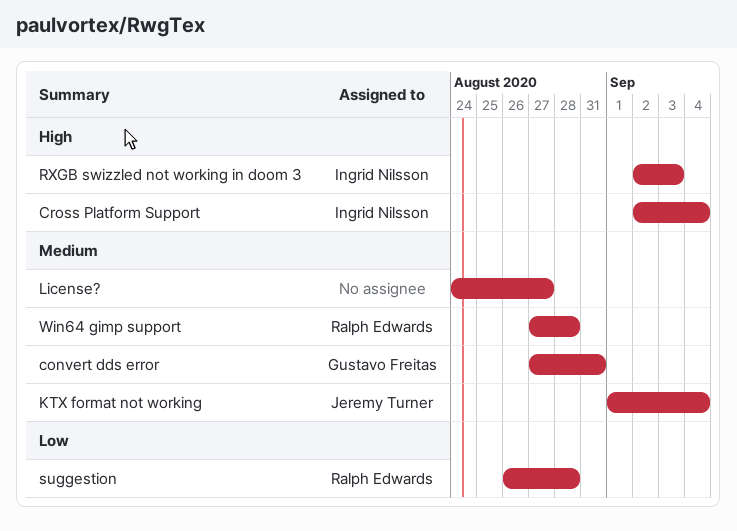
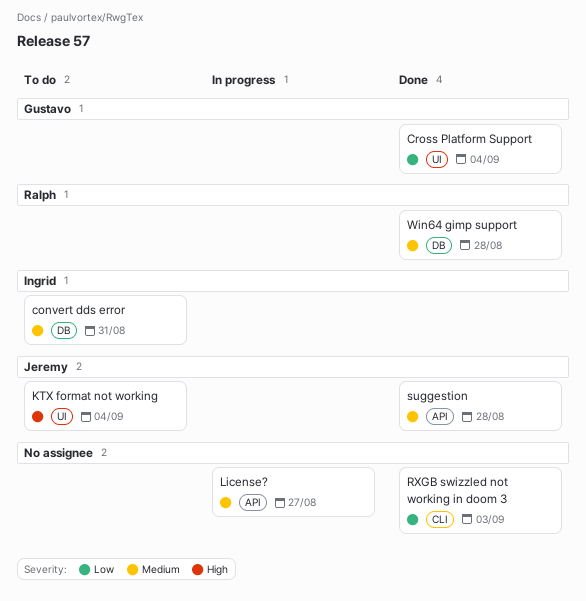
convert dds error, owner: Gustavo Freitas -> Ingrid Nilsson
Cross Platform Support, owner: Ingrid Nilsson -> Gustavo Freitas
Cross Platform Support, priority: High -> Low
KTX format not working, priority: Medium -> High
RXGB swizzled not working in doom 3, owner: Ingrid Nilsson -> none
RXGB swizzled not working in doom 3, priority: High -> Low
suggestion, owner: Ralph Edwards -> Jeremy Turner
suggestion, priority: Low -> Medium

